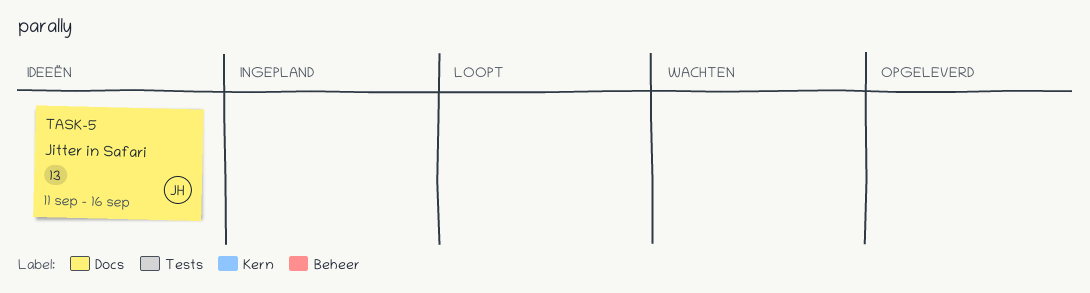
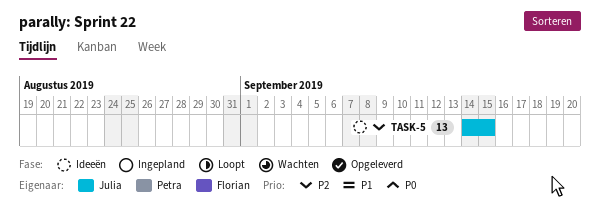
TASK-5, start: Sep 11 -> Sep 14
TASK-5, due: Sep 16 -> Sep 15

